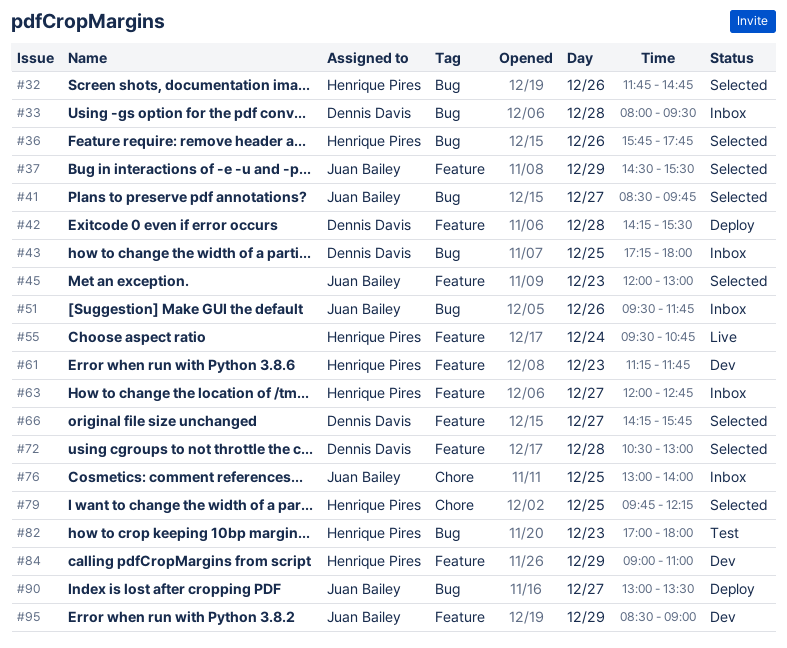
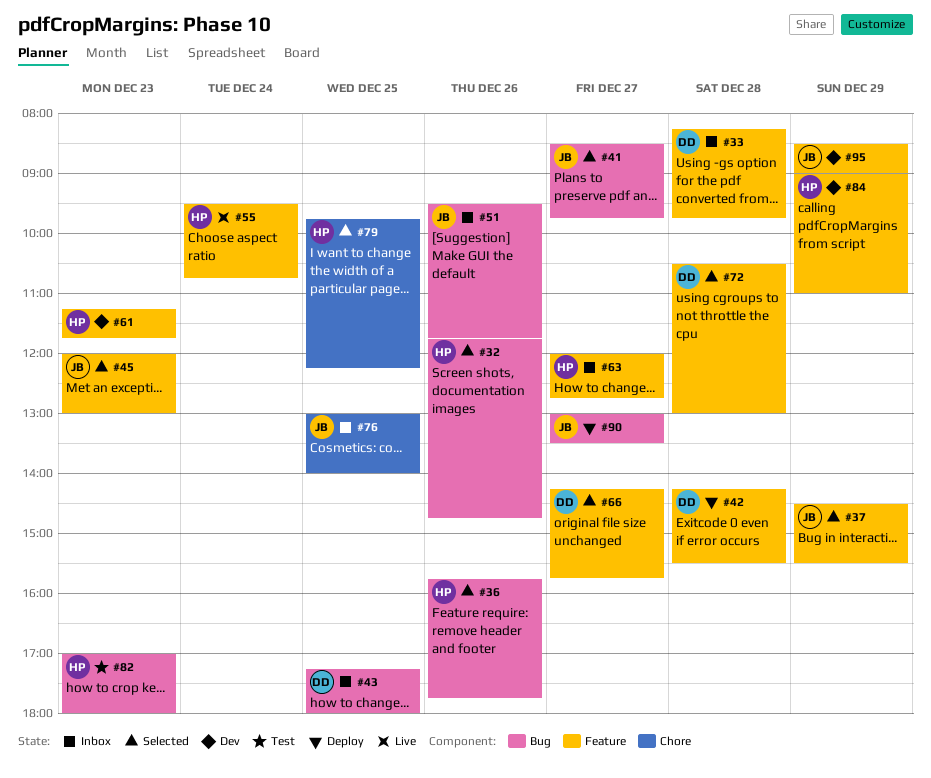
#33, label: Bug -> Feature
#33, begins: 08:00 -> 08:15
#33, ends: 09:30 -> 09:45

